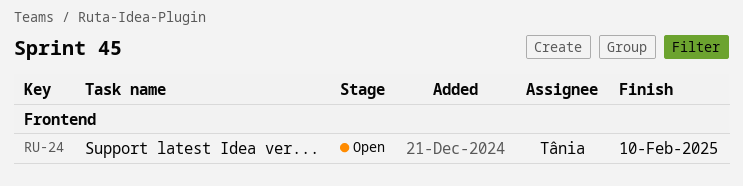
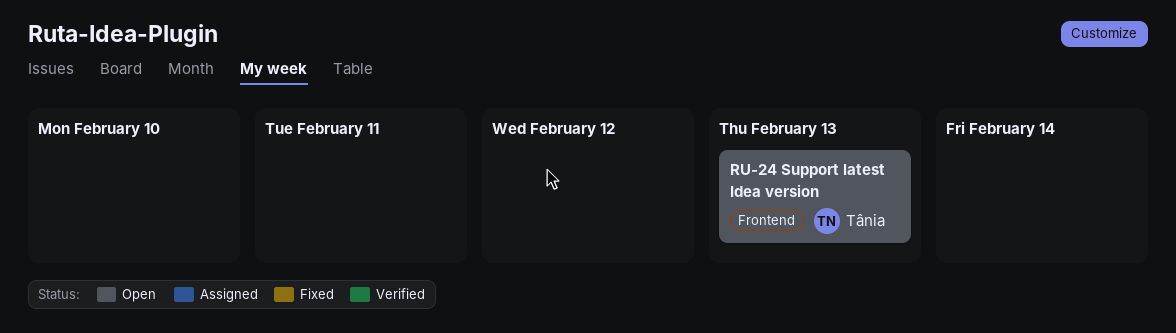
RU-24, due: Feb 10 -> Feb 13

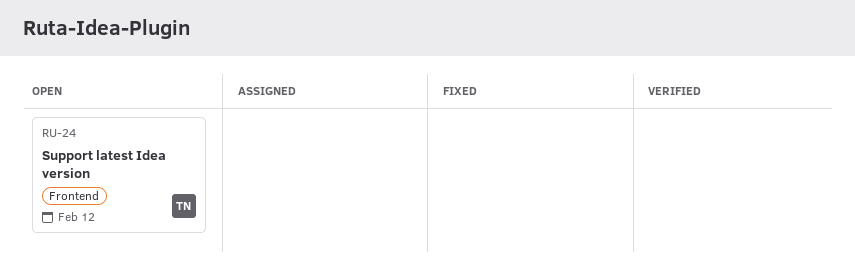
RU-24, due: Feb 13 -> Feb 12

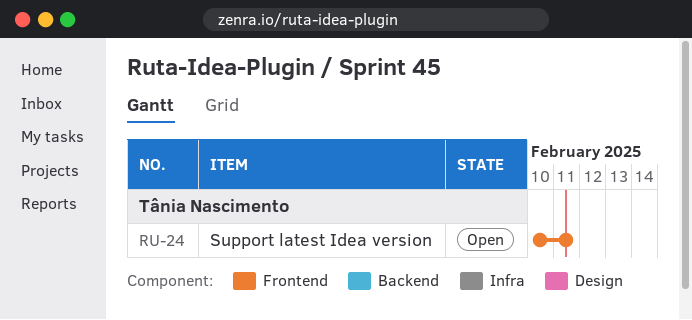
RU-24, due: Feb 12 -> Feb 11

